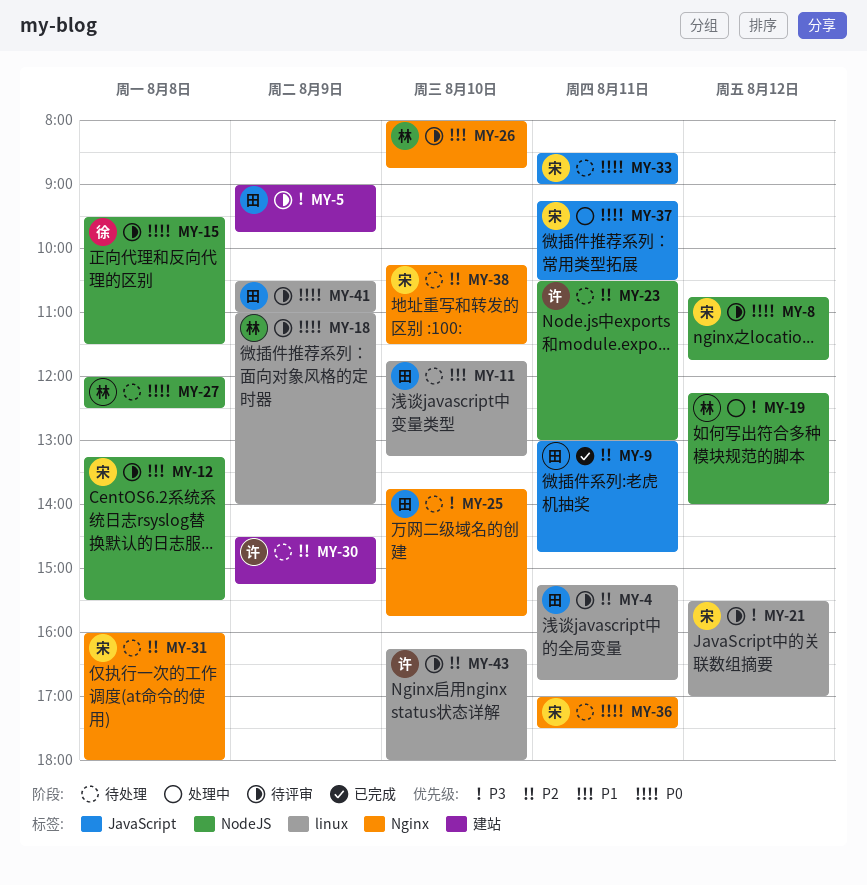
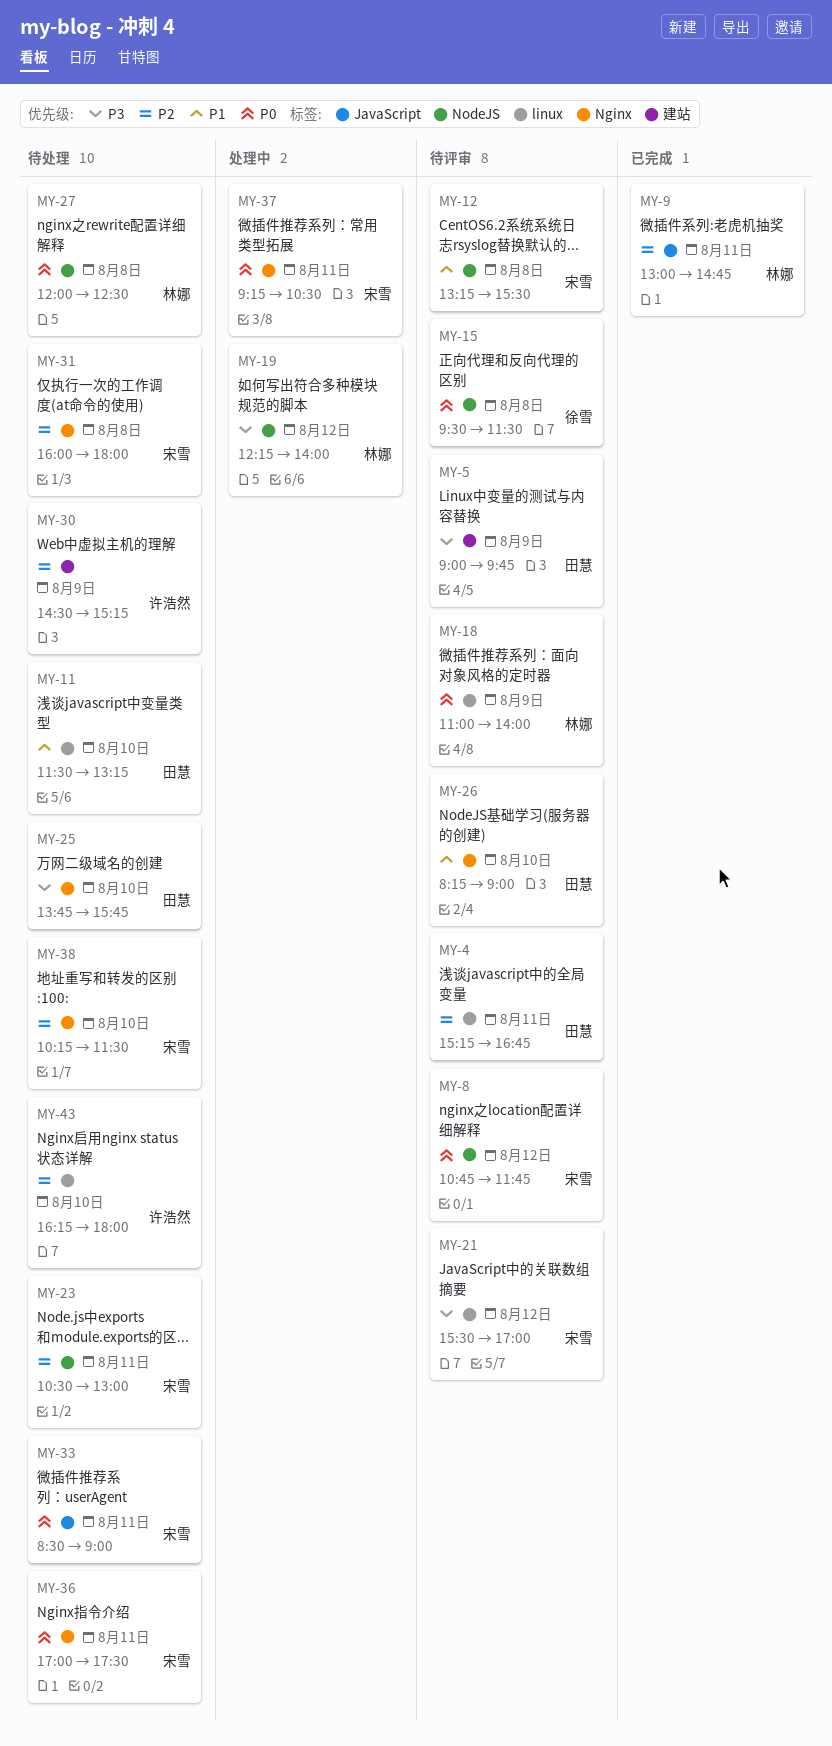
MY-9, owner: 田慧 -> 林娜
MY-11, begins: 11:45 -> 11:30
MY-23, owner: 许浩然 -> 宋雪
MY-26, owner: 林娜 -> 田慧
MY-26, begins: 08:00 -> 08:15
MY-26, ends: 08:45 -> 09:00
MY-37, label: JavaScript -> Nginx
MY-41: present -> none
MY-43, status: 待评审 -> 待处理

